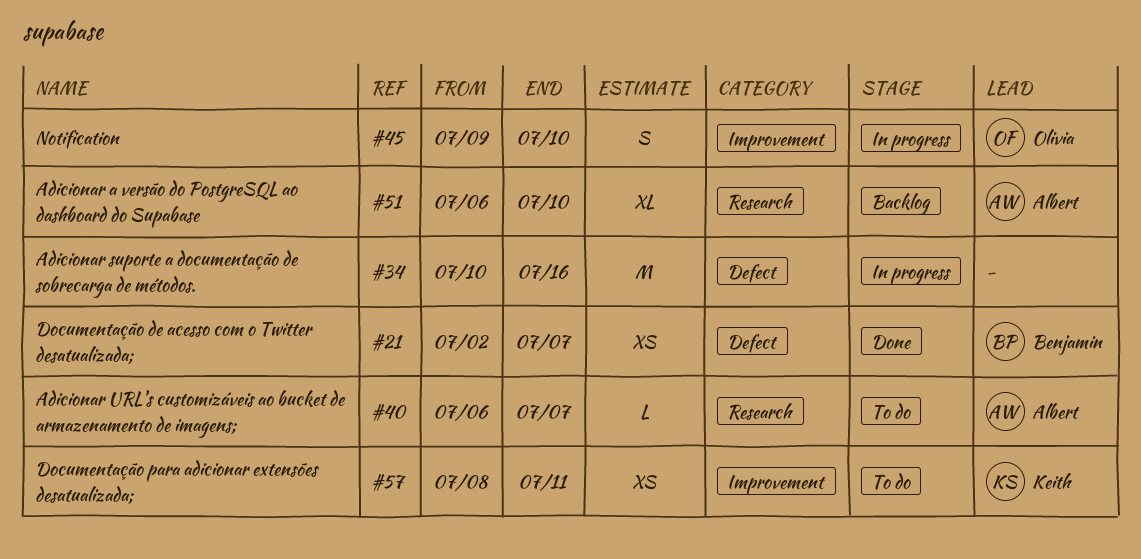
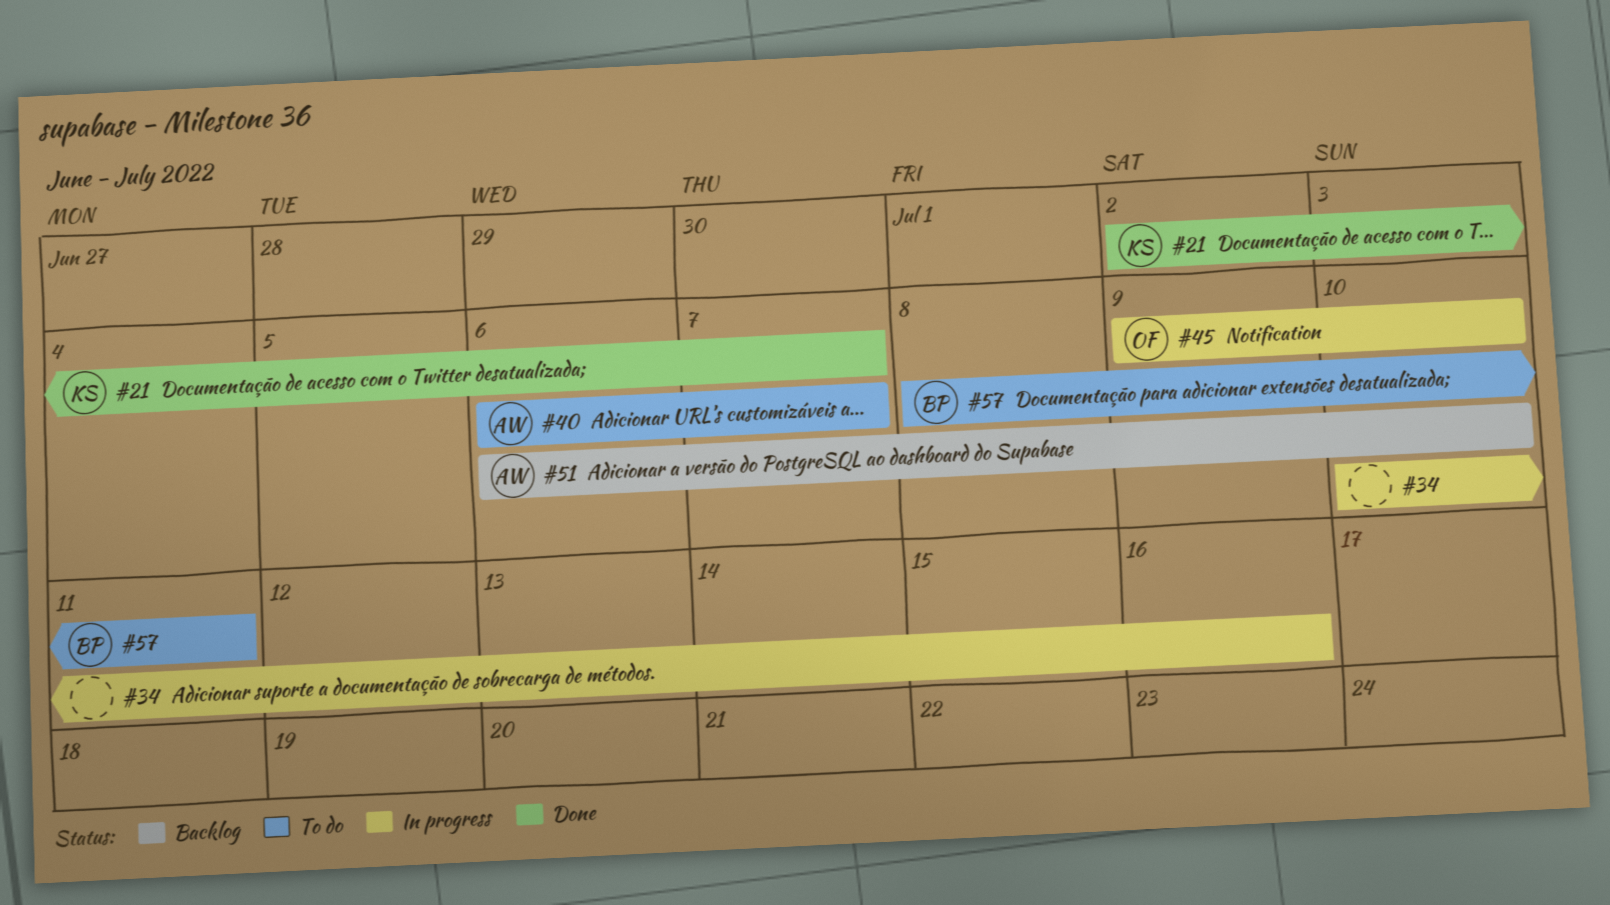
#21, owner: Benjamin -> Keith
#57, owner: Keith -> Benjamin

